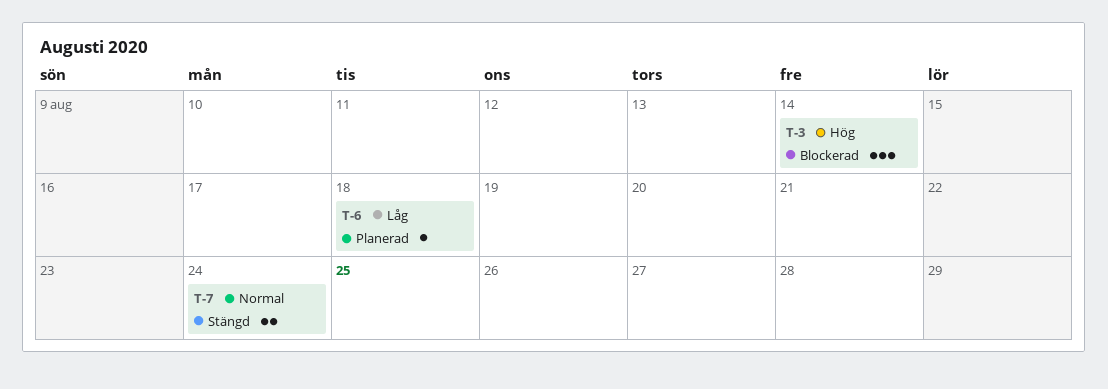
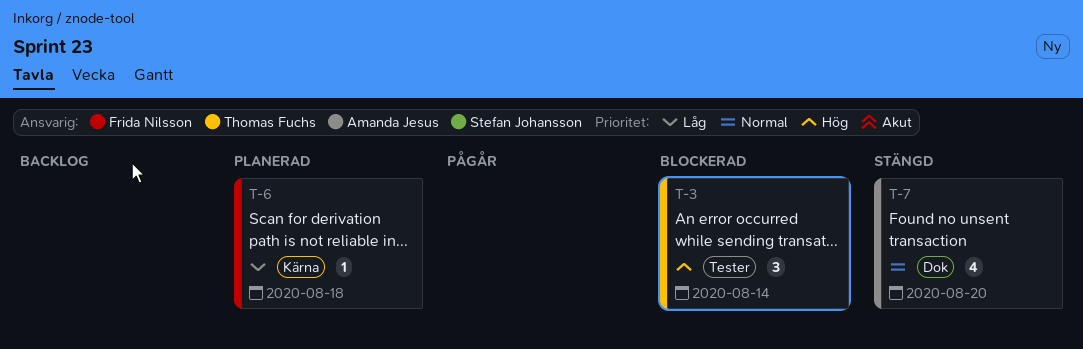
T-7, estimate: 2 -> 4
T-7, due: Aug 24 -> Aug 20

